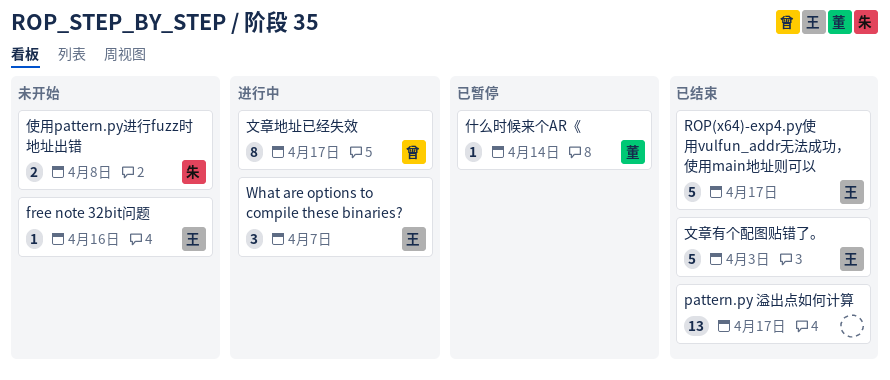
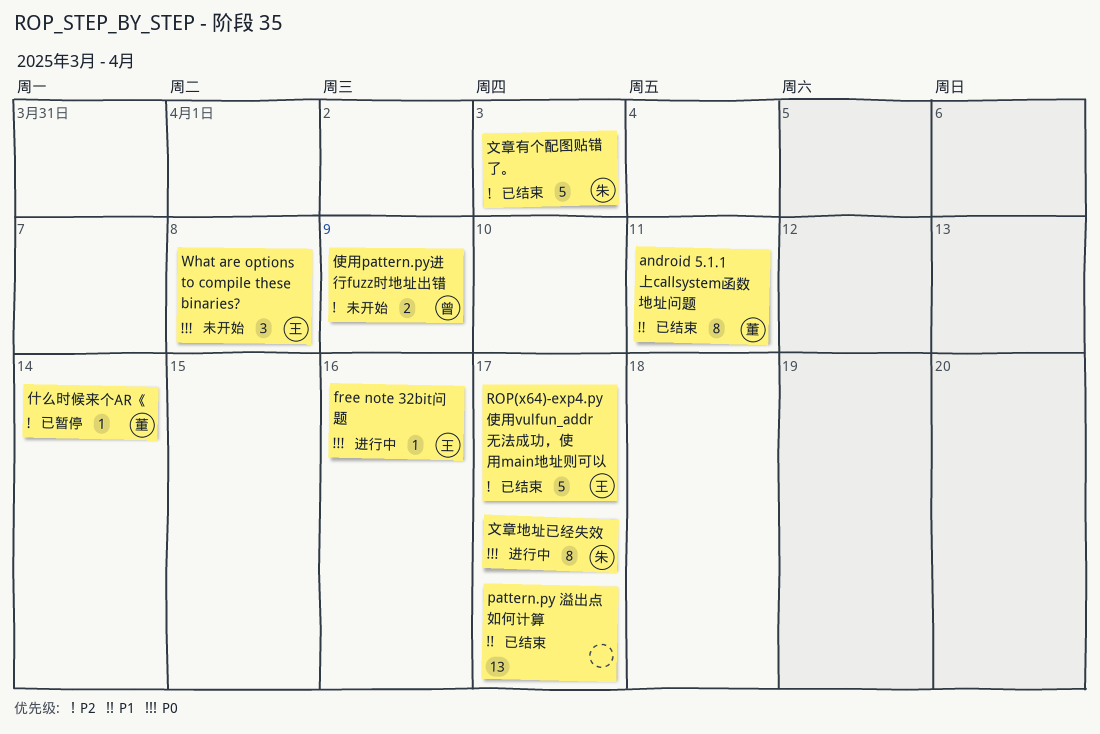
android 5.1.1上callsystem函数地址问题: none -> present
free note 32bit问题, status: 未开始 -> 进行中
What are options to compile these binaries?, status: 进行中 -> 未开始
What are options to compile these binaries?, due: Apr 7 -> Apr 8
使用pattern.py进行fuzz时地址出错, owner: 朱 -> 曾
使用pattern.py进行fuzz时地址出错, due: Apr 8 -> Apr 9
文章地址已经失效, owner: 曾 -> 朱
文章有个配图贴错了。, owner: 王 -> 朱

